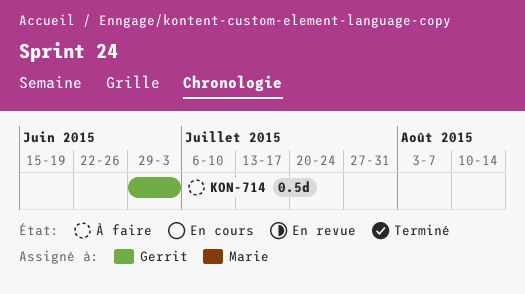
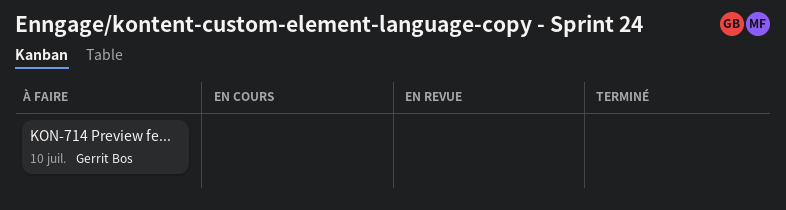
KON-714, due: Jul 3 -> Jul 10

